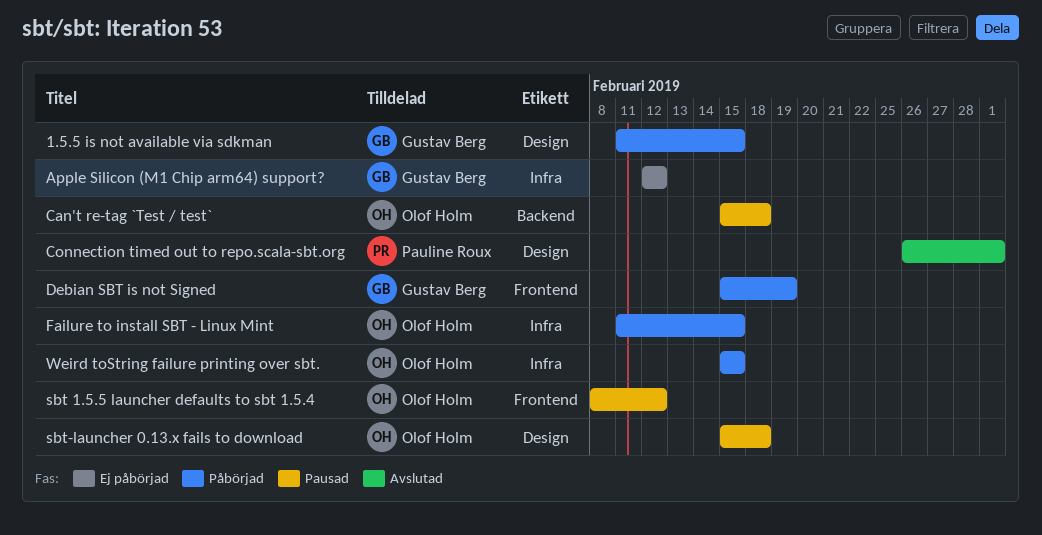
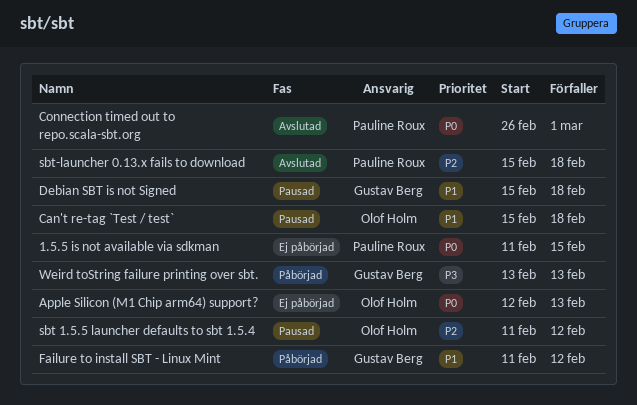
1.5.5 is not available via sdkman, status: Påbörjad -> Ej påbörjad
1.5.5 is not available via sdkman, owner: Gustav Berg -> Pauline Roux
Apple Silicon (M1 Chip arm64) support?, owner: Gustav Berg -> Olof Holm
Apple Silicon (M1 Chip arm64) support?, due: Feb 12 -> Feb 13
Debian SBT is not Signed, status: Påbörjad -> Pausad
Debian SBT is not Signed, due: Feb 19 -> Feb 18
Failure to install SBT - Linux Mint, owner: Olof Holm -> Gustav Berg
Failure to install SBT - Linux Mint, due: Feb 15 -> Feb 12
sbt 1.5.5 launcher defaults to sbt 1.5.4, start: Feb 8 -> Feb 11
sbt-launcher 0.13.x fails to download, status: Pausad -> Avslutad
sbt-launcher 0.13.x fails to download, owner: Olof Holm -> Pauline Roux
Weird toString failure printing over sbt., owner: Olof Holm -> Gustav Berg
Weird toString failure printing over sbt., start: Feb 15 -> Feb 13
Weird toString failure printing over sbt., due: Feb 15 -> Feb 13

